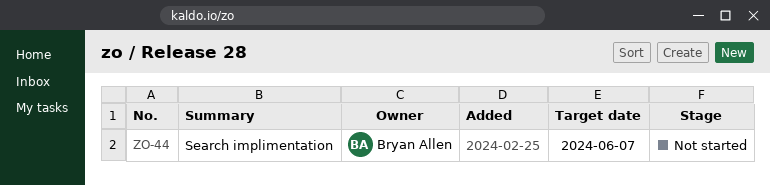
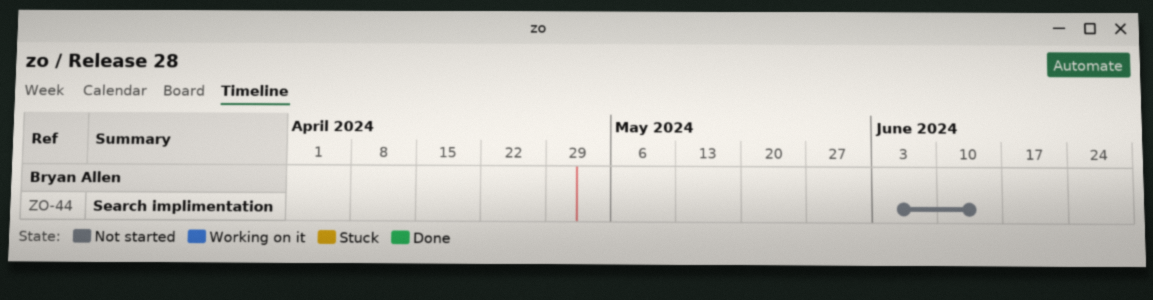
ZO-44, due: Jun 7 -> Jun 14

